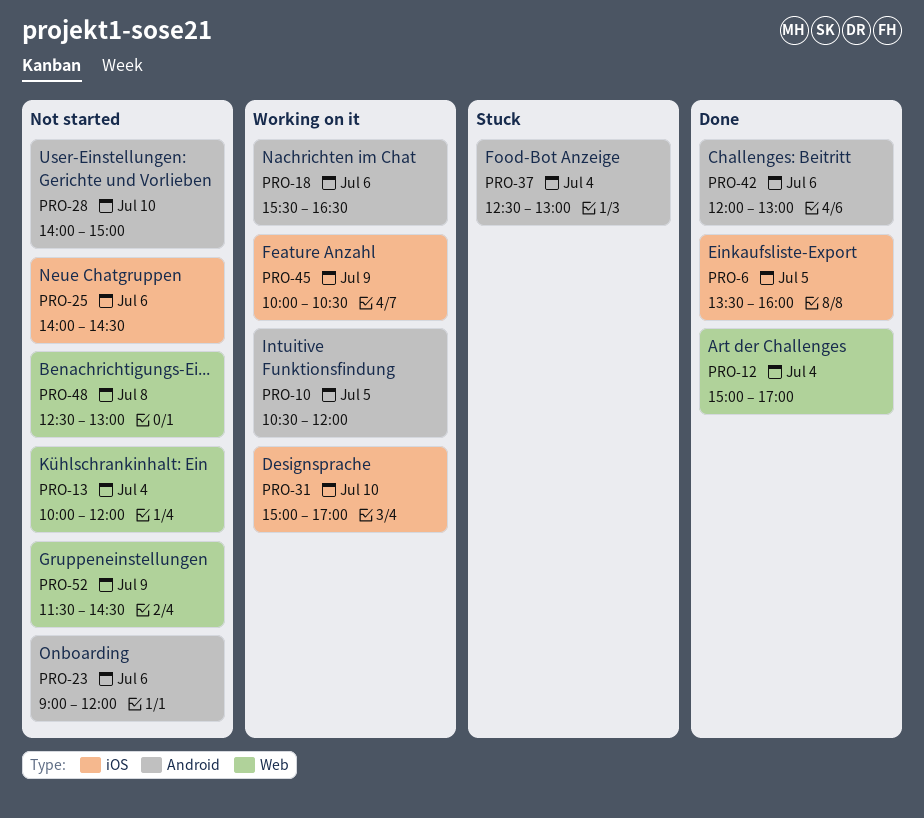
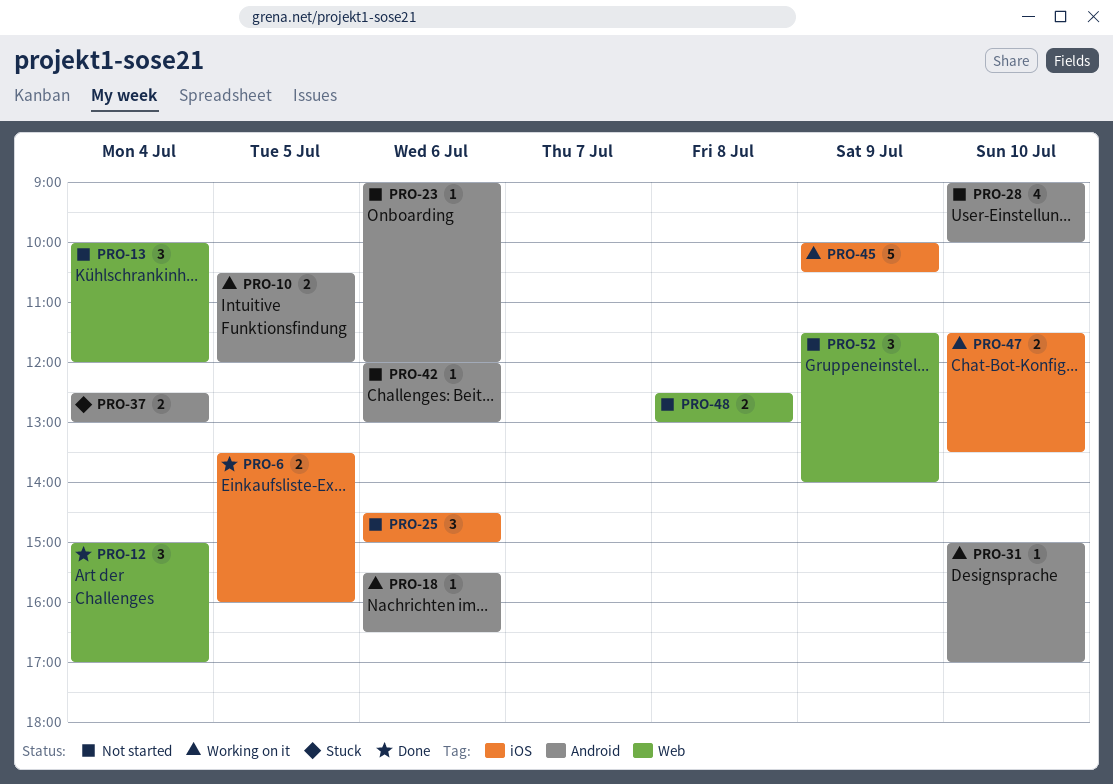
PRO-25, begins: 14:00 -> 14:30
PRO-25, ends: 14:30 -> 15:00
PRO-28, begins: 14:00 -> 09:00
PRO-28, ends: 15:00 -> 10:00
PRO-31, label: iOS -> Android
PRO-42, status: Done -> Not started
PRO-47: none -> present
PRO-52, ends: 14:30 -> 14:00

